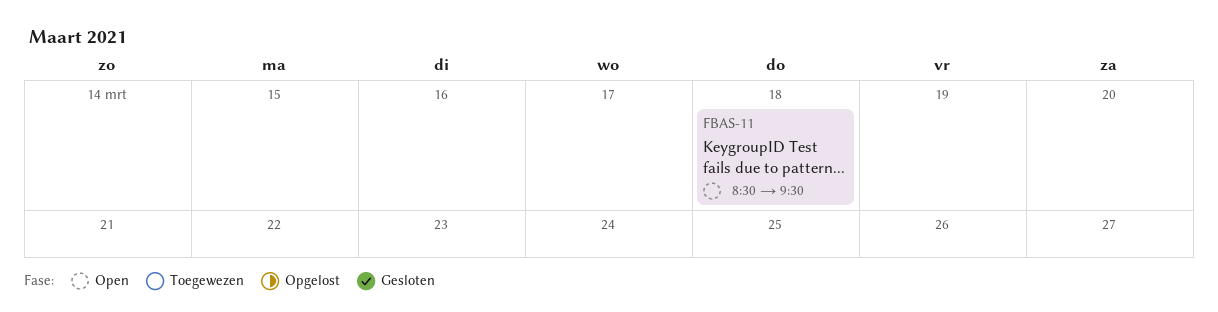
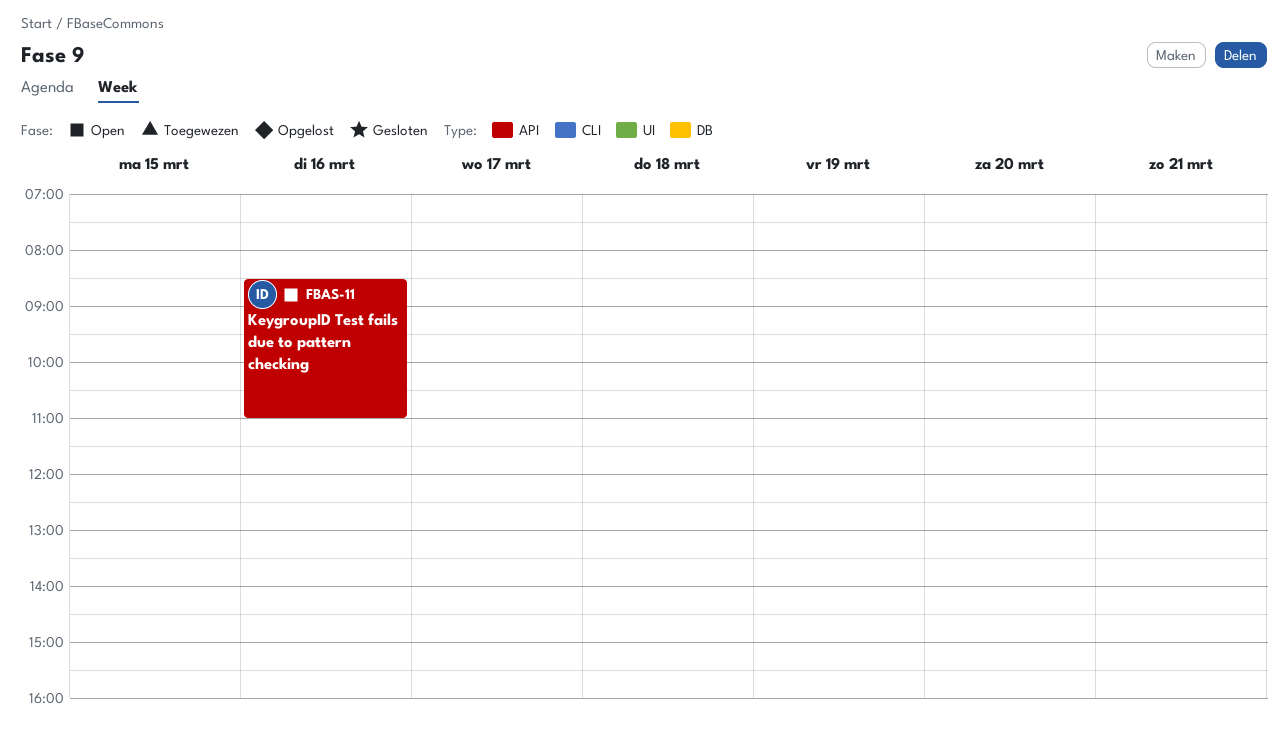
FBAS-11, day: Mar 18 -> Mar 16
FBAS-11, ends: 09:30 -> 11:00

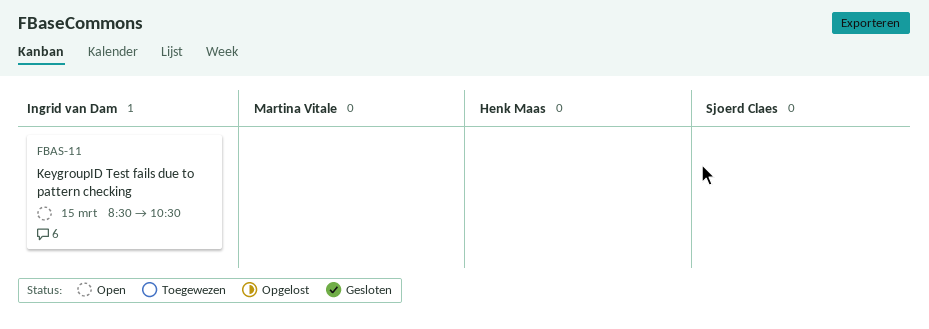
FBAS-11, day: Mar 16 -> Mar 15
FBAS-11, ends: 11:00 -> 10:30

